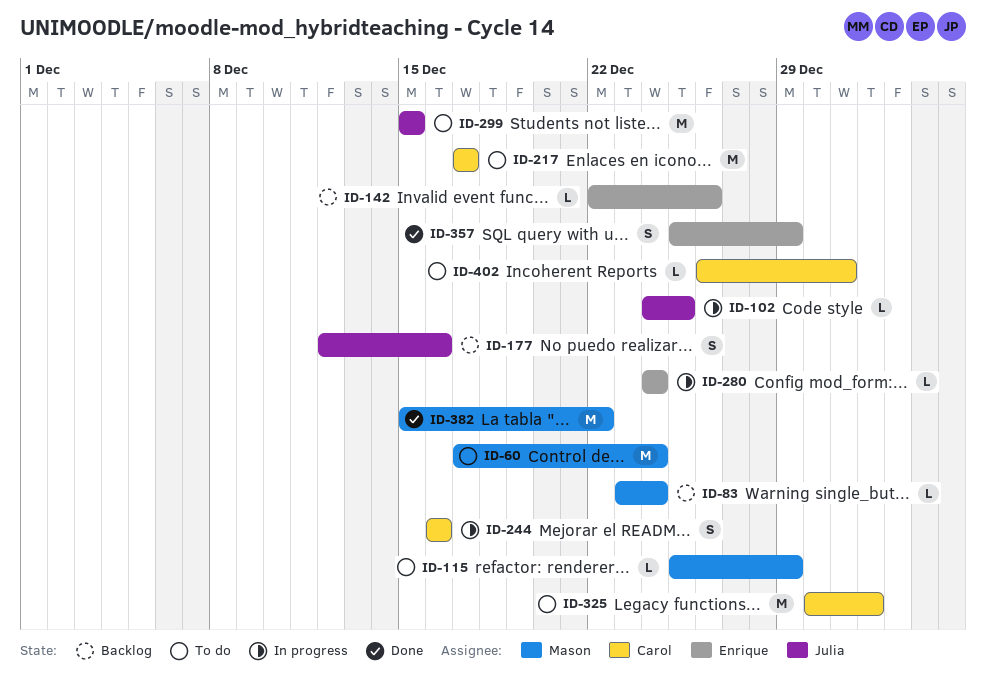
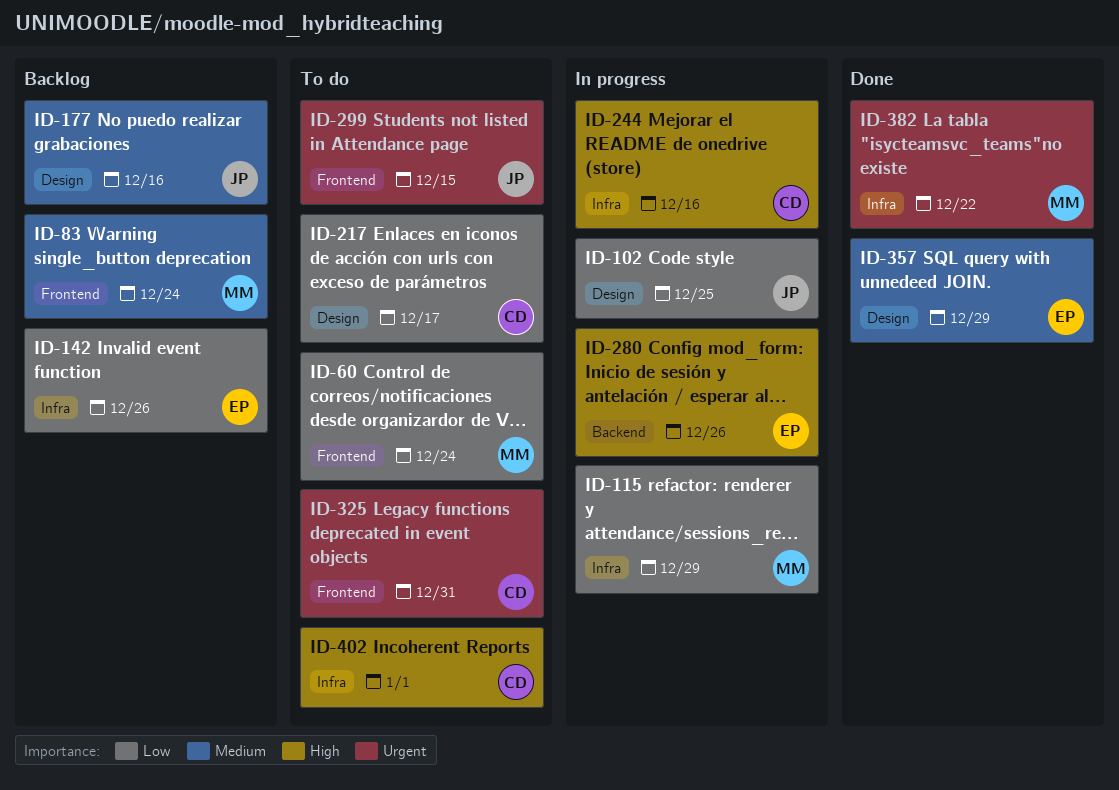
ID-115, status: To do -> In progress
ID-280, due: Dec 24 -> Dec 26
ID-325, due: Jan 1 -> Dec 31
ID-402, due: Dec 31 -> Jan 1

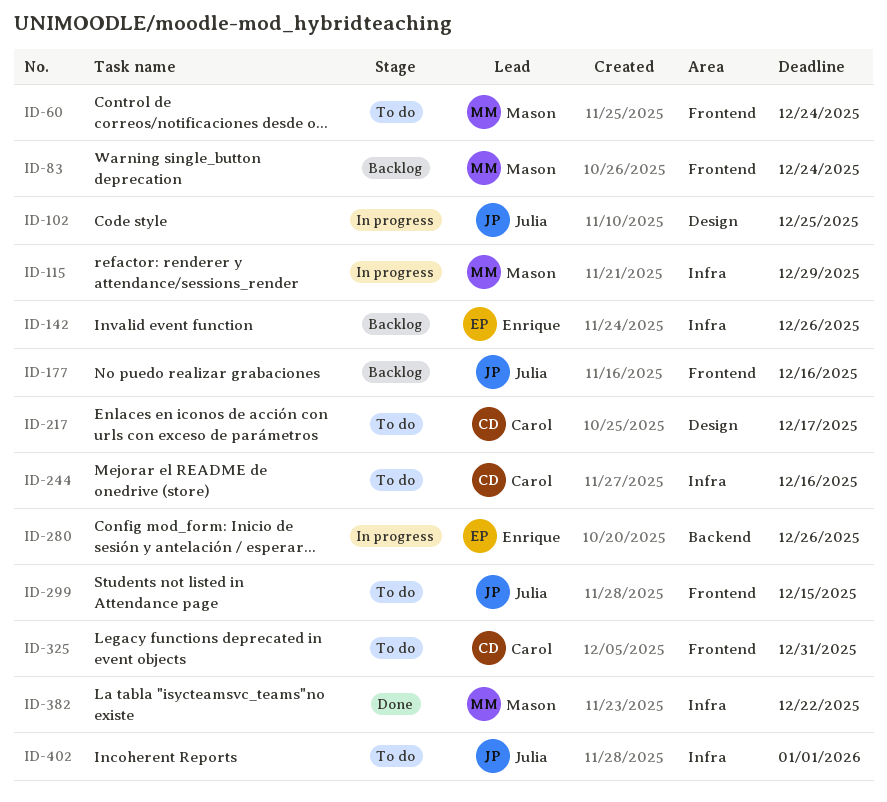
ID-177, label: Design -> Frontend
ID-244, status: In progress -> To do
ID-357: present -> none
ID-402, owner: Carol -> Julia

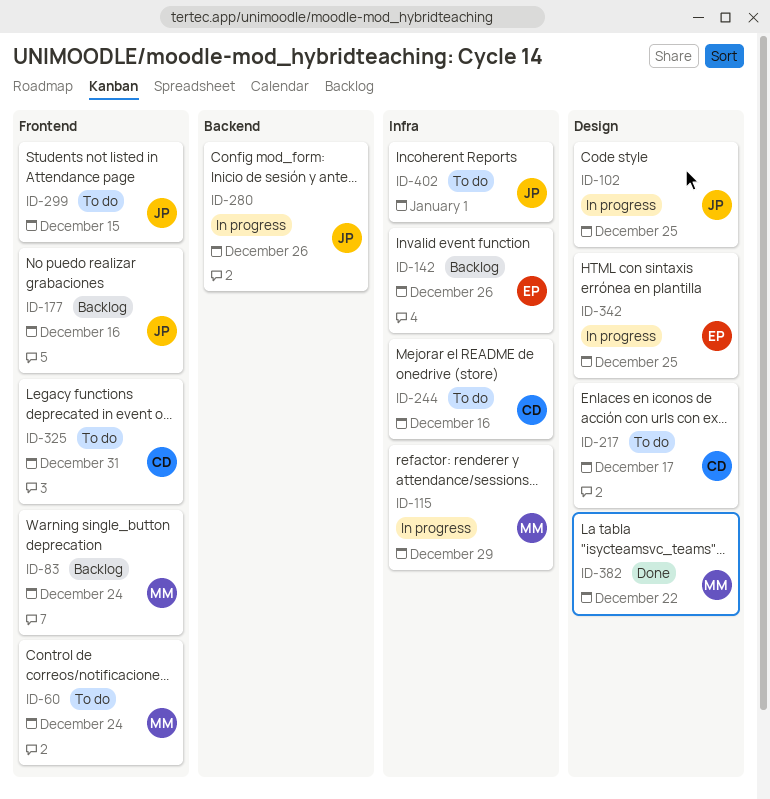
ID-280, owner: Enrique -> Julia
ID-342: none -> present
ID-382, label: Infra -> Design

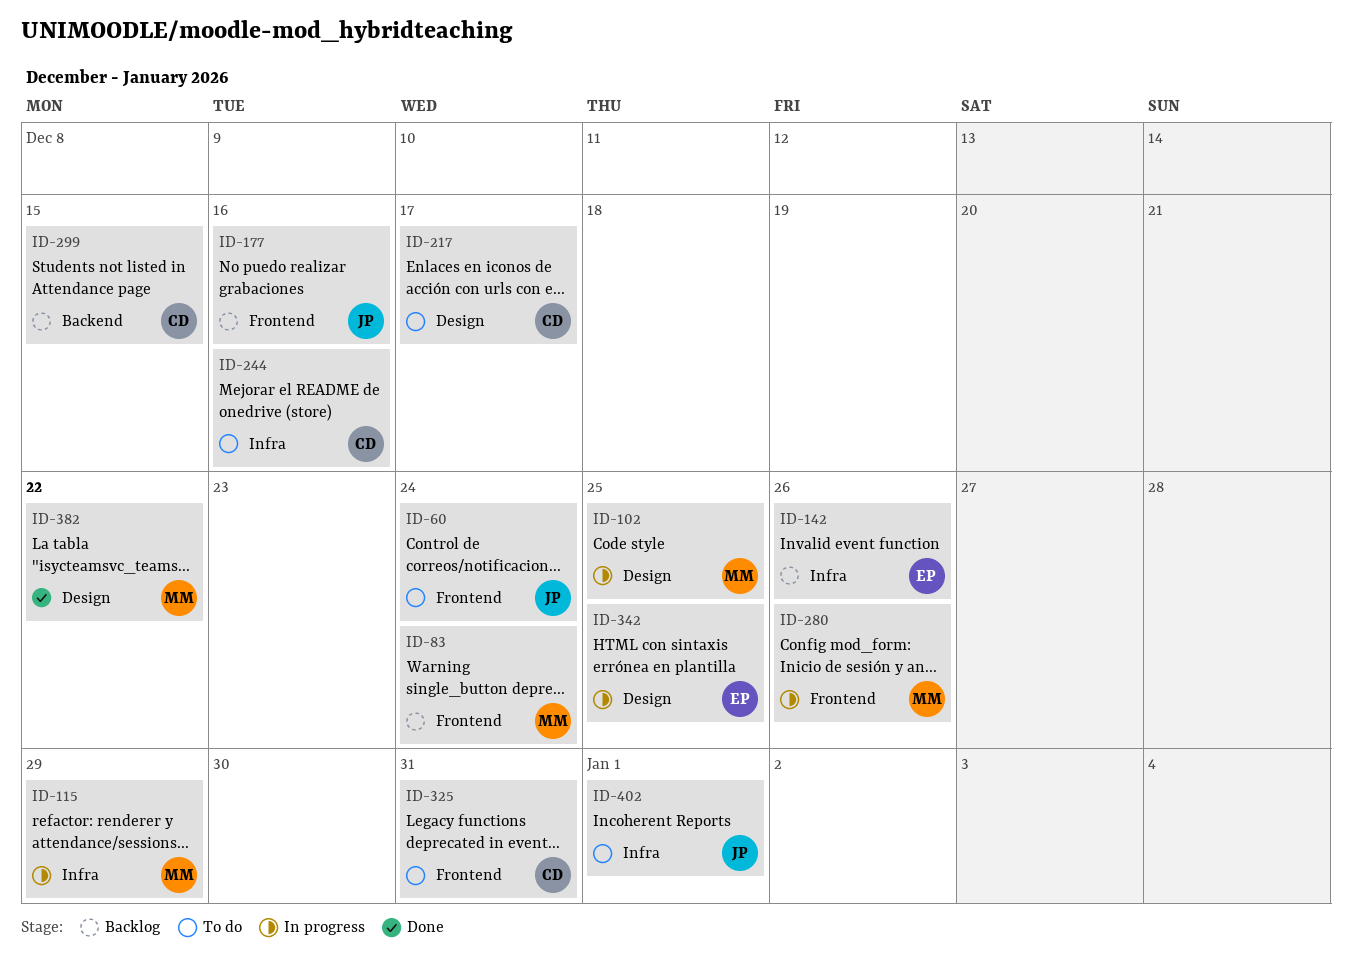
ID-60, owner: MM -> JP
ID-102, owner: JP -> MM
ID-280, owner: JP -> MM
ID-280, label: Backend -> Frontend
ID-299, status: To do -> Backlog
ID-299, owner: JP -> CD
ID-299, label: Frontend -> Backend

